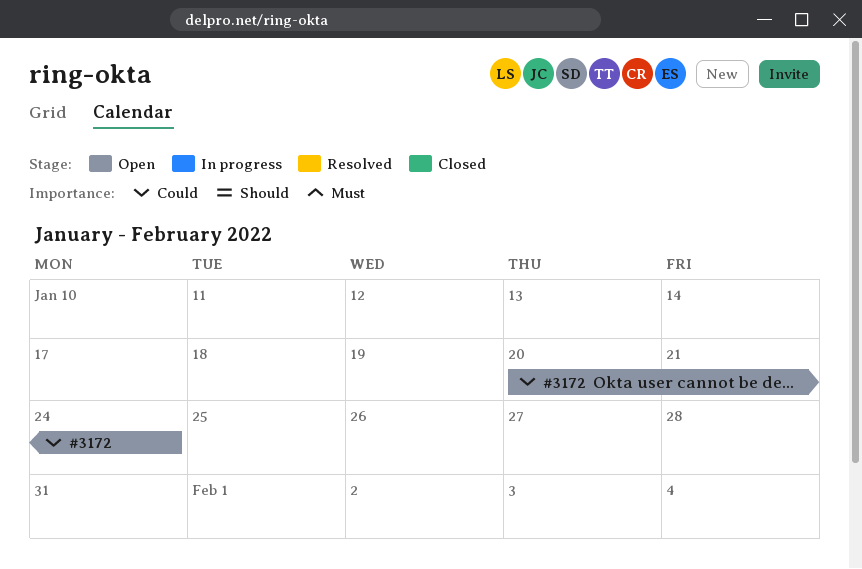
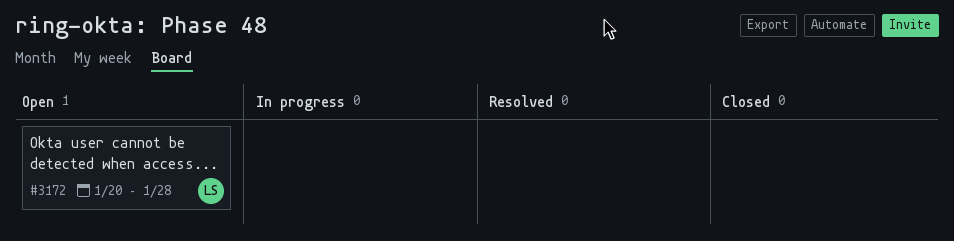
#3172, due: Jan 24 -> Jan 28

